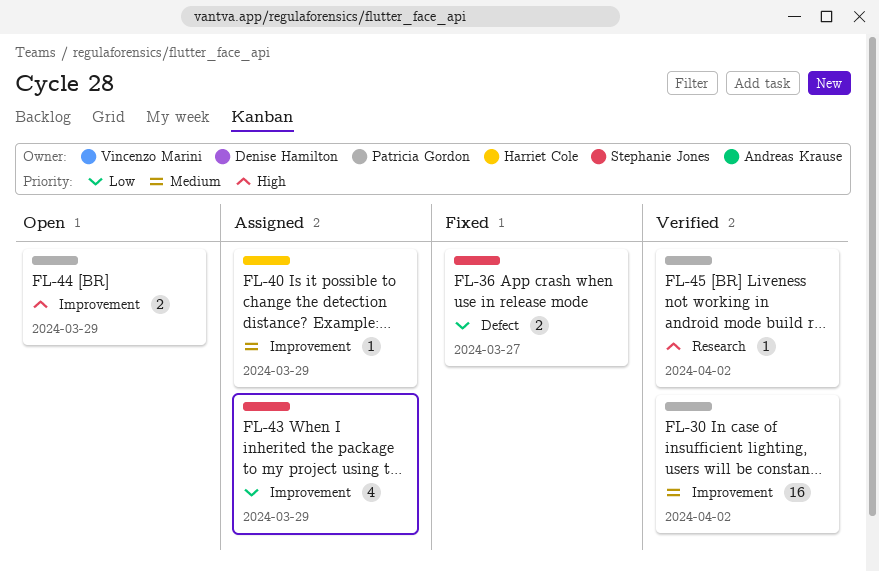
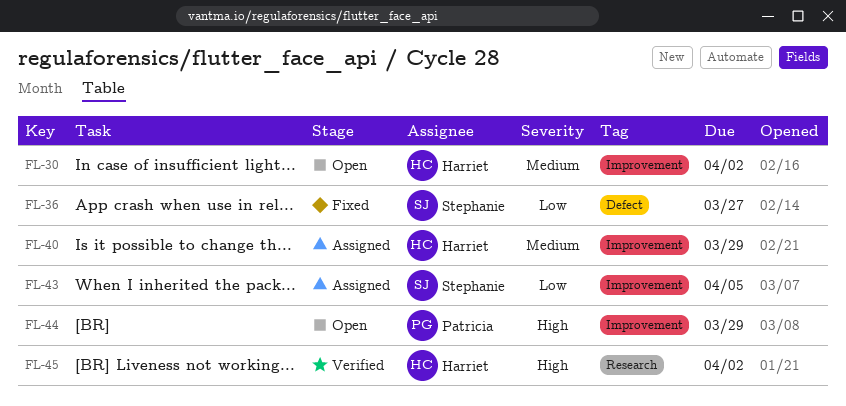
FL-30, status: Verified -> Open
FL-30, owner: Patricia Gordon -> Harriet Cole
FL-43, due: Mar 29 -> Apr 5
FL-45, owner: Patricia Gordon -> Harriet Cole

